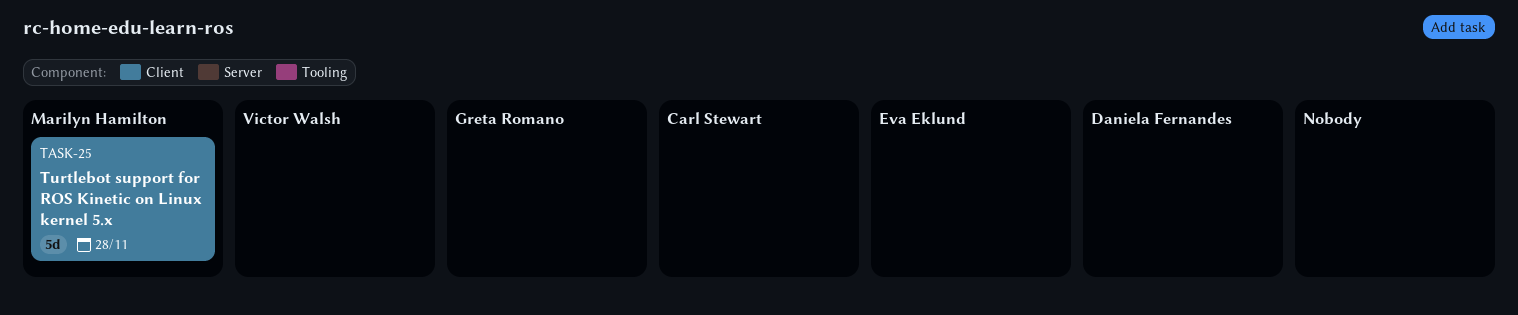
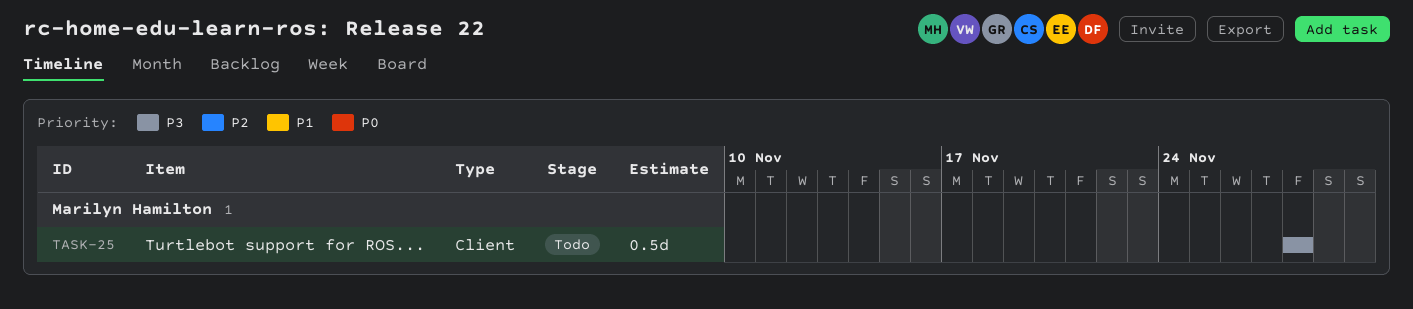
TASK-25, estimate: 5d -> 0.5d

